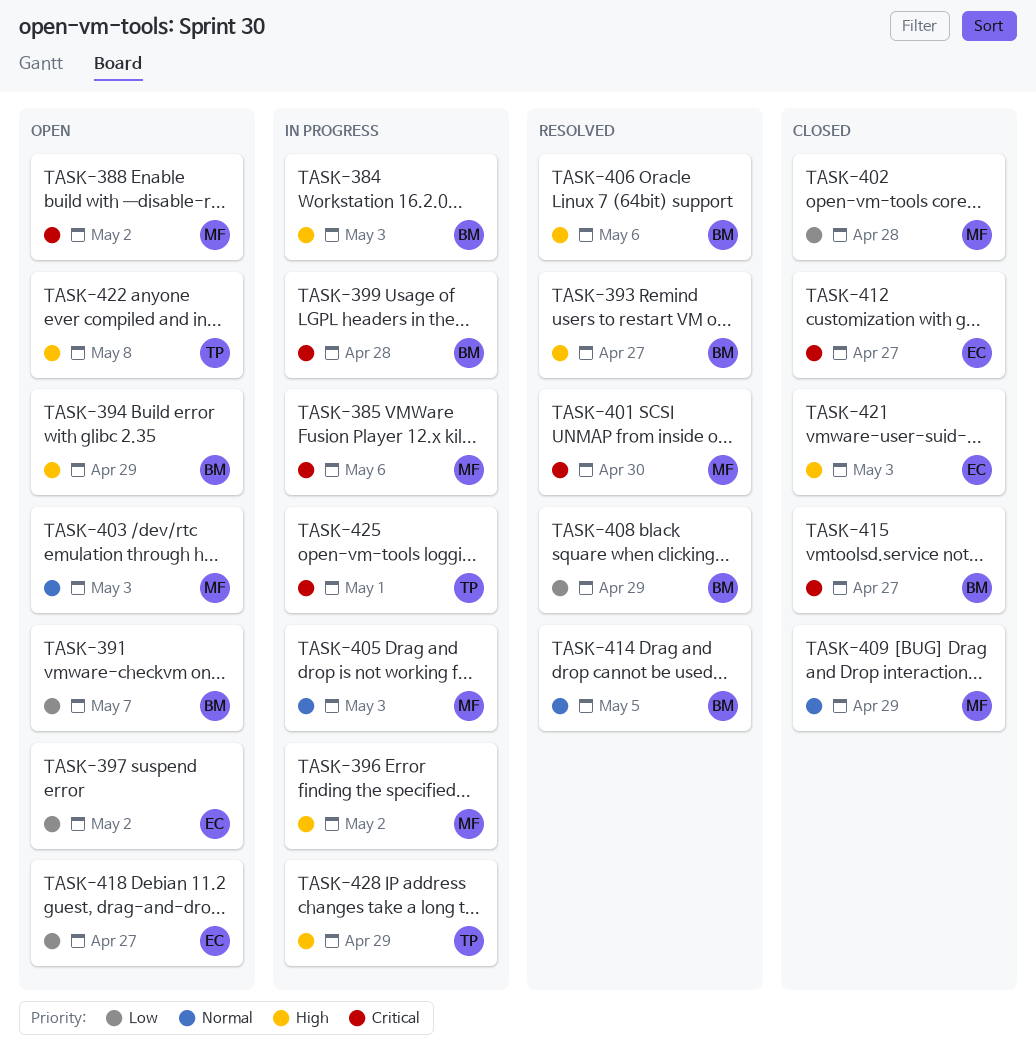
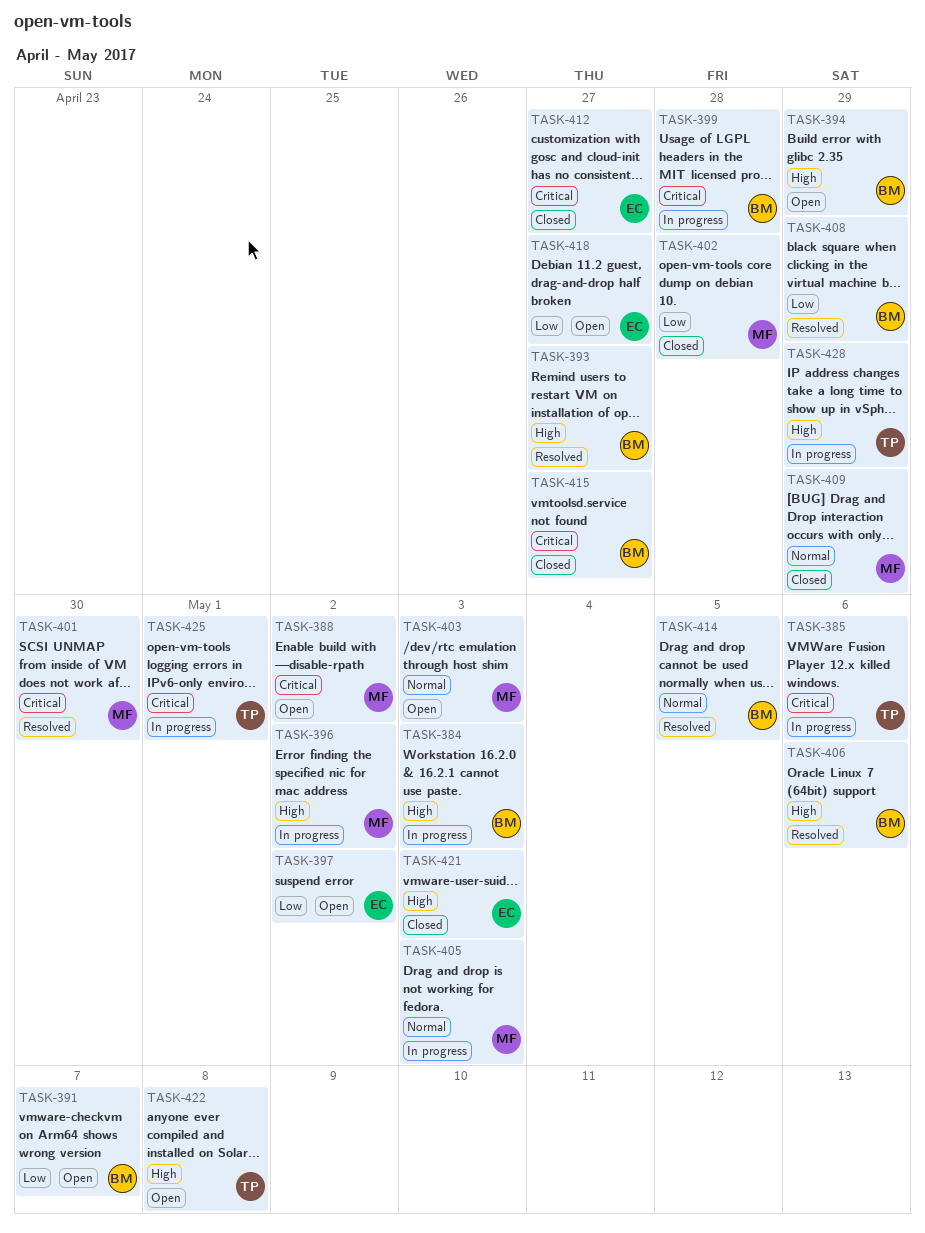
TASK-385, owner: MF -> TP

